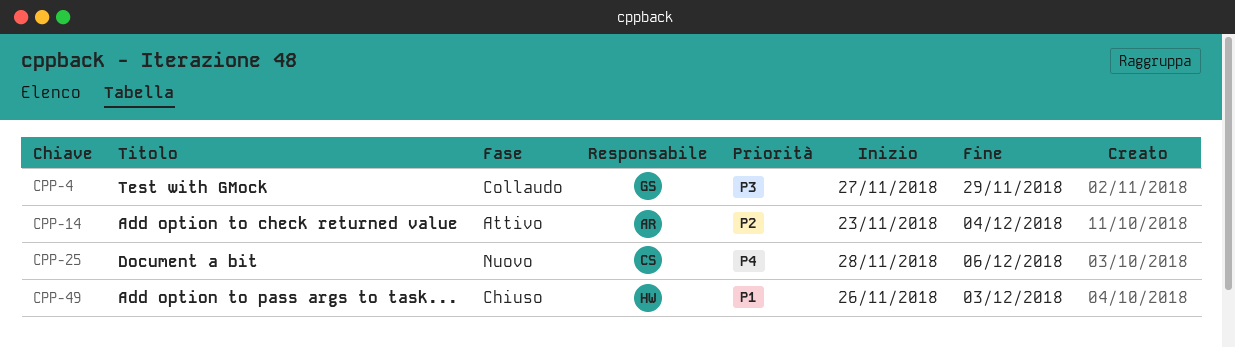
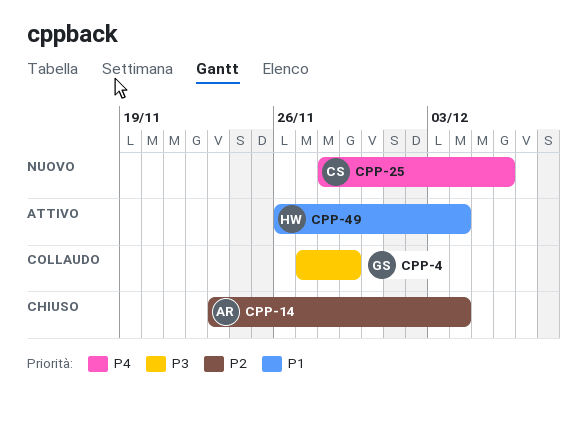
CPP-14, status: Attivo -> Chiuso
CPP-49, status: Chiuso -> Attivo
CPP-49, due: Dec 3 -> Dec 4

